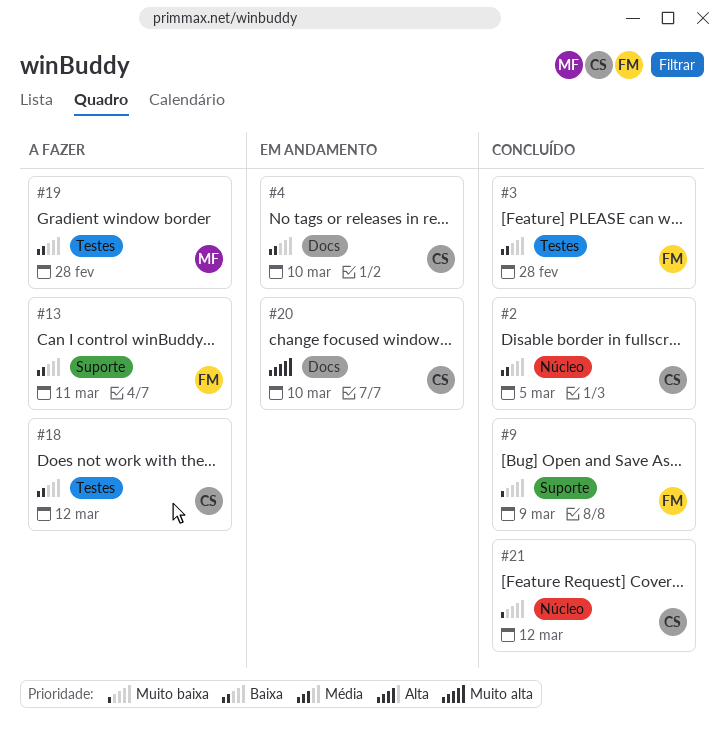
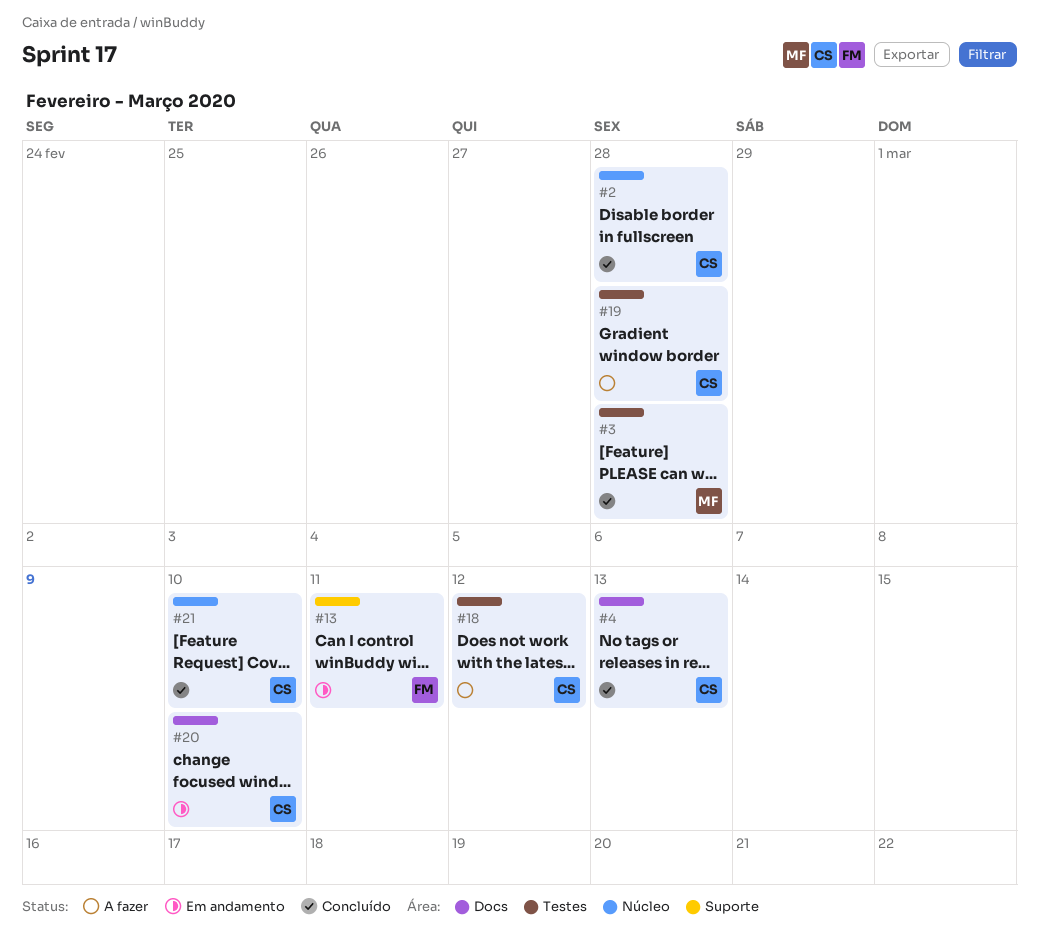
#2, due: Mar 5 -> Feb 28
#3, owner: FM -> MF
#4, status: Em andamento -> Concluído
#4, due: Mar 10 -> Mar 13
#9: present -> none
#13, status: A fazer -> Em andamento
#19, owner: MF -> CS
#21, due: Mar 12 -> Mar 10

